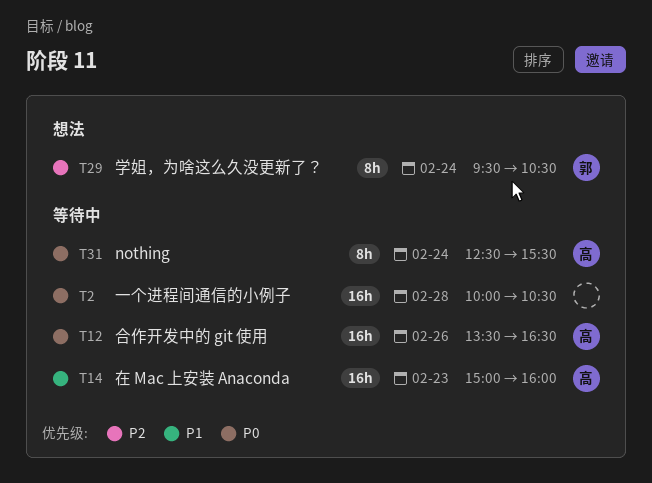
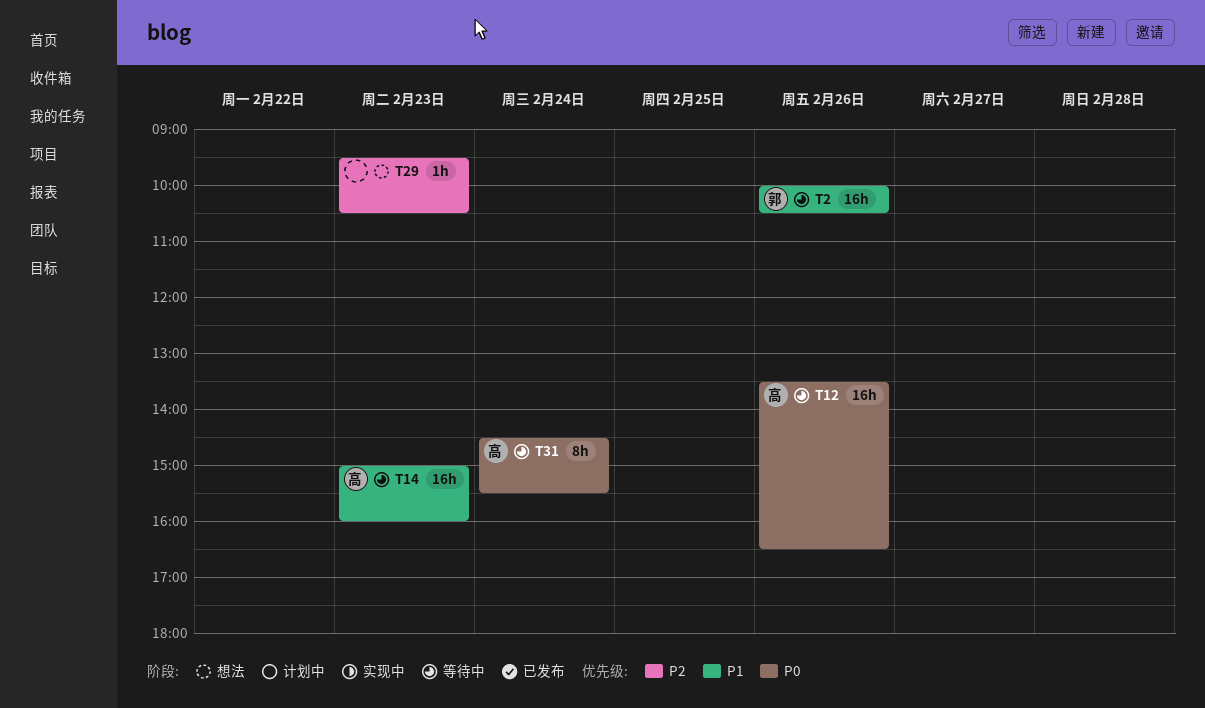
T2, owner: none -> 郭
T2, priority: P0 -> P1
T2, day: Feb 28 -> Feb 26
T29, owner: 郭 -> none
T29, estimate: 8h -> 1h
T29, day: Feb 24 -> Feb 23
T31, begins: 12:30 -> 14:30

